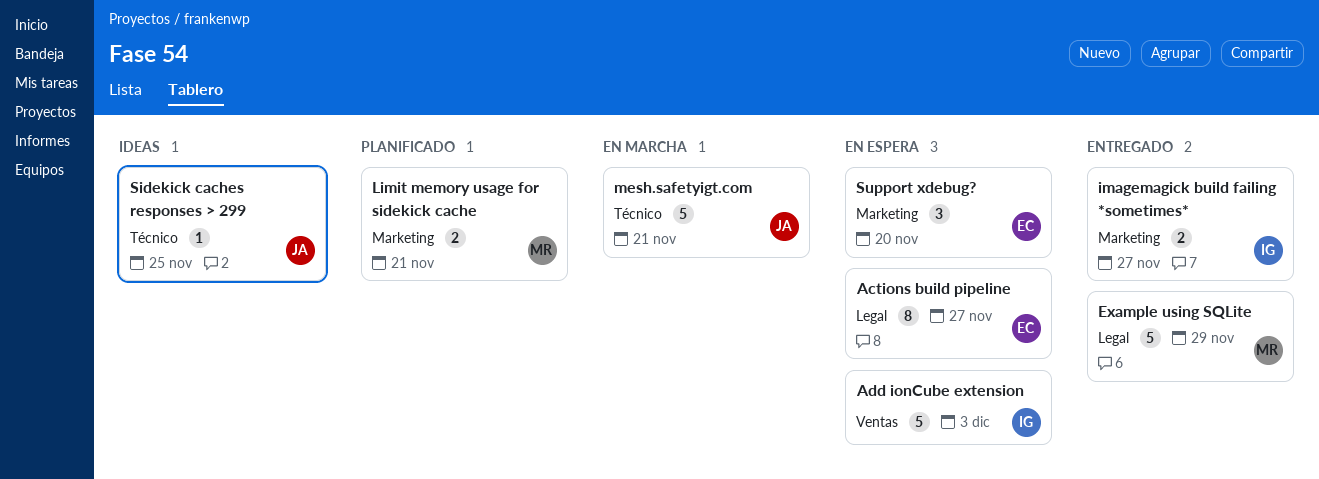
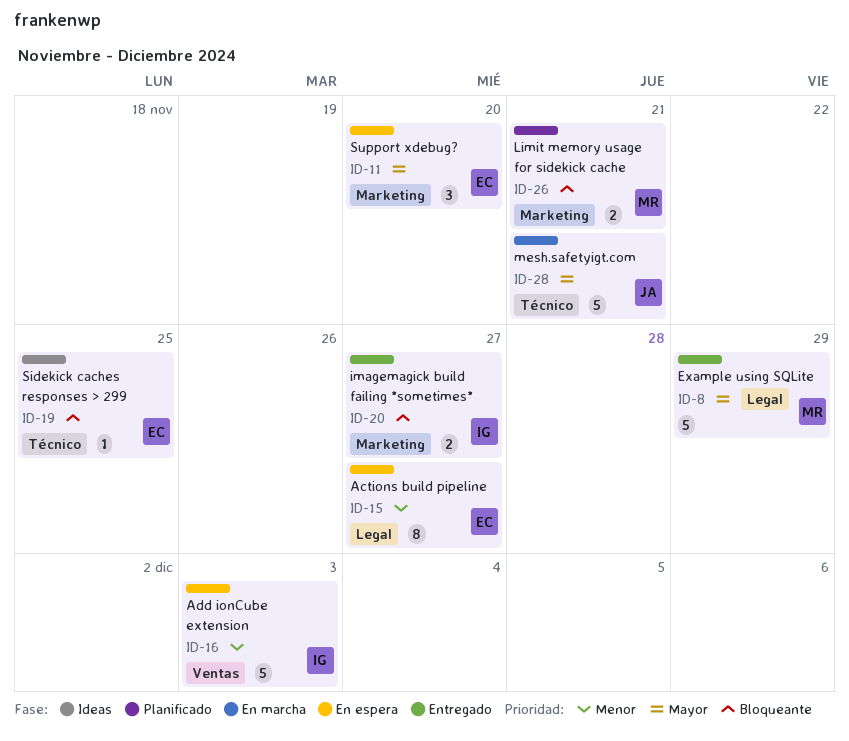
Sidekick caches responses > 299, owner: JA -> EC

